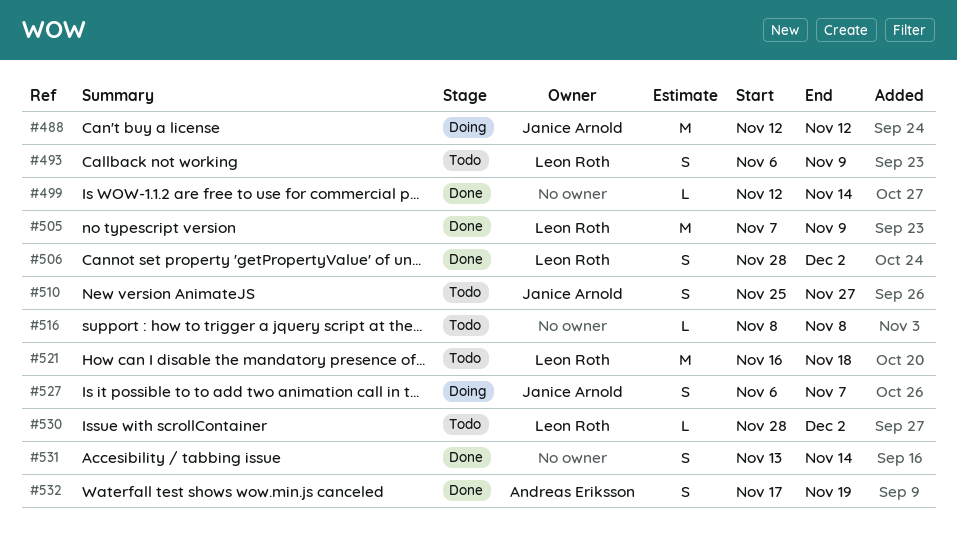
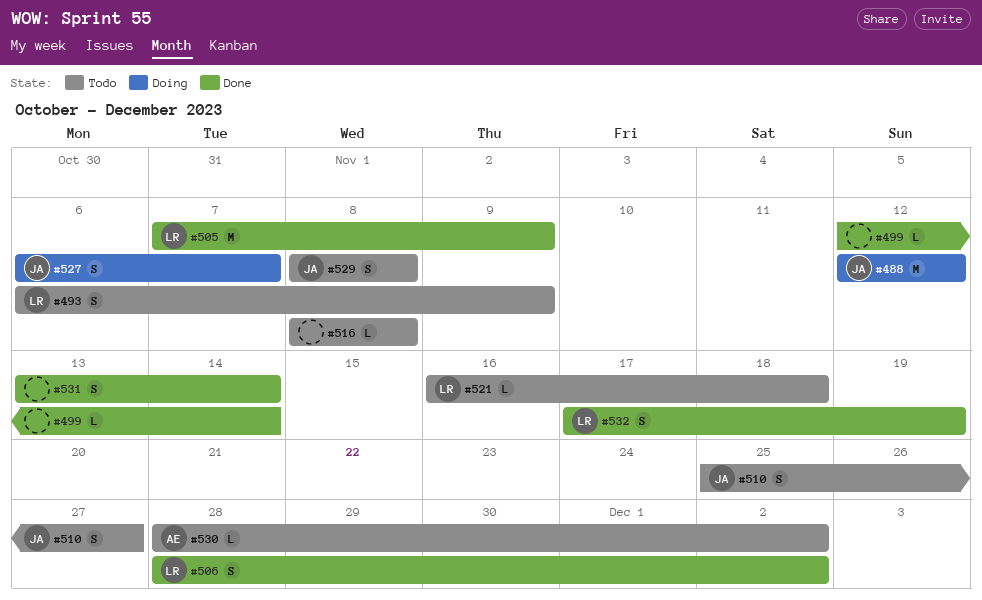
#521, estimate: M -> L
#529: none -> present
#530, owner: Leon Roth -> Andreas Eriksson
#532, owner: Andreas Eriksson -> Leon Roth

